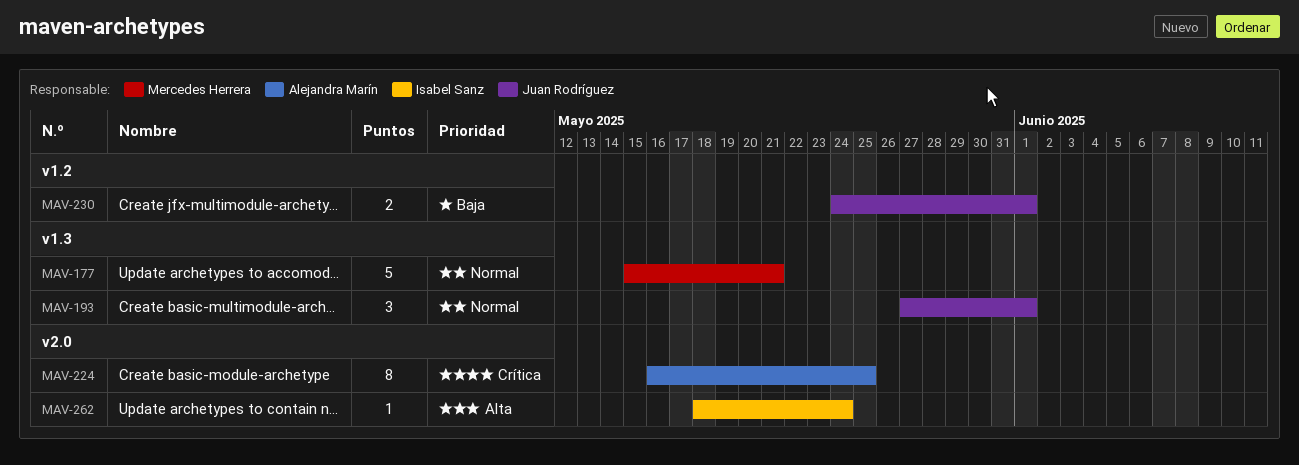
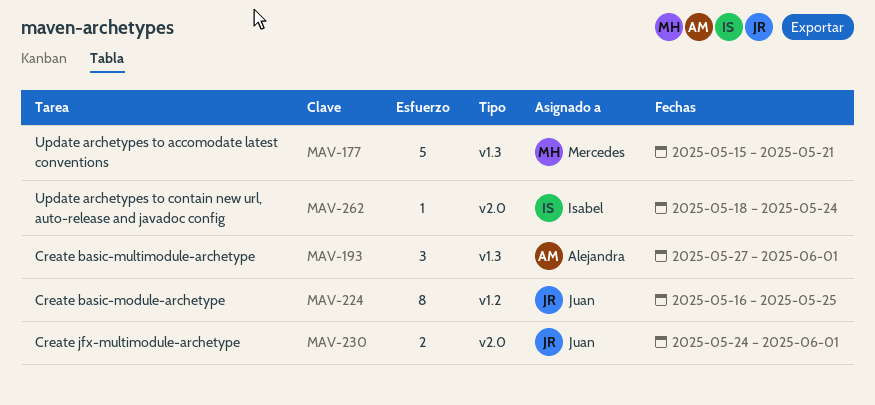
MAV-193, owner: Juan Rodríguez -> Alejandra Marín
MAV-224, owner: Alejandra Marín -> Juan Rodríguez
MAV-224, label: v2.0 -> v1.2
MAV-230, label: v1.2 -> v2.0

